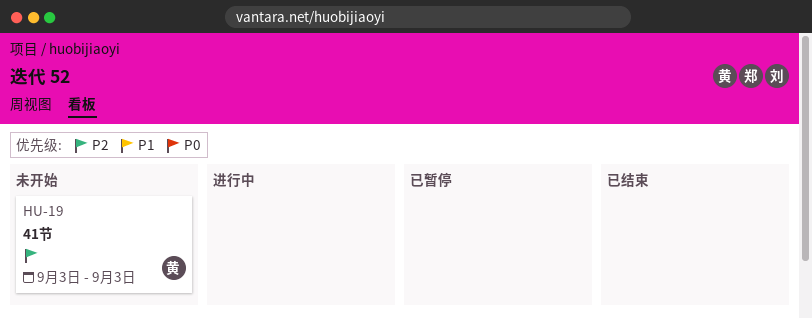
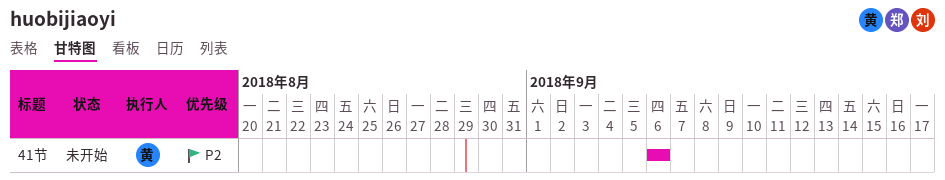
41节, start: Sep 3 -> Sep 6
41节, due: Sep 3 -> Sep 6

